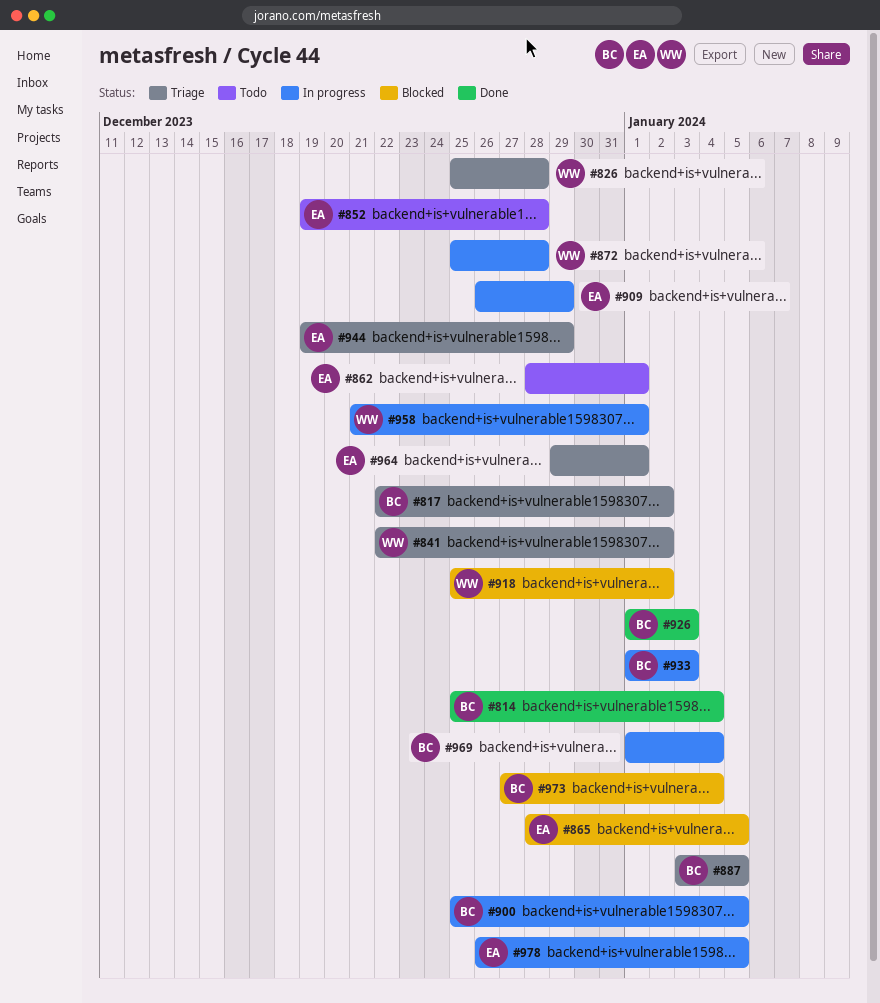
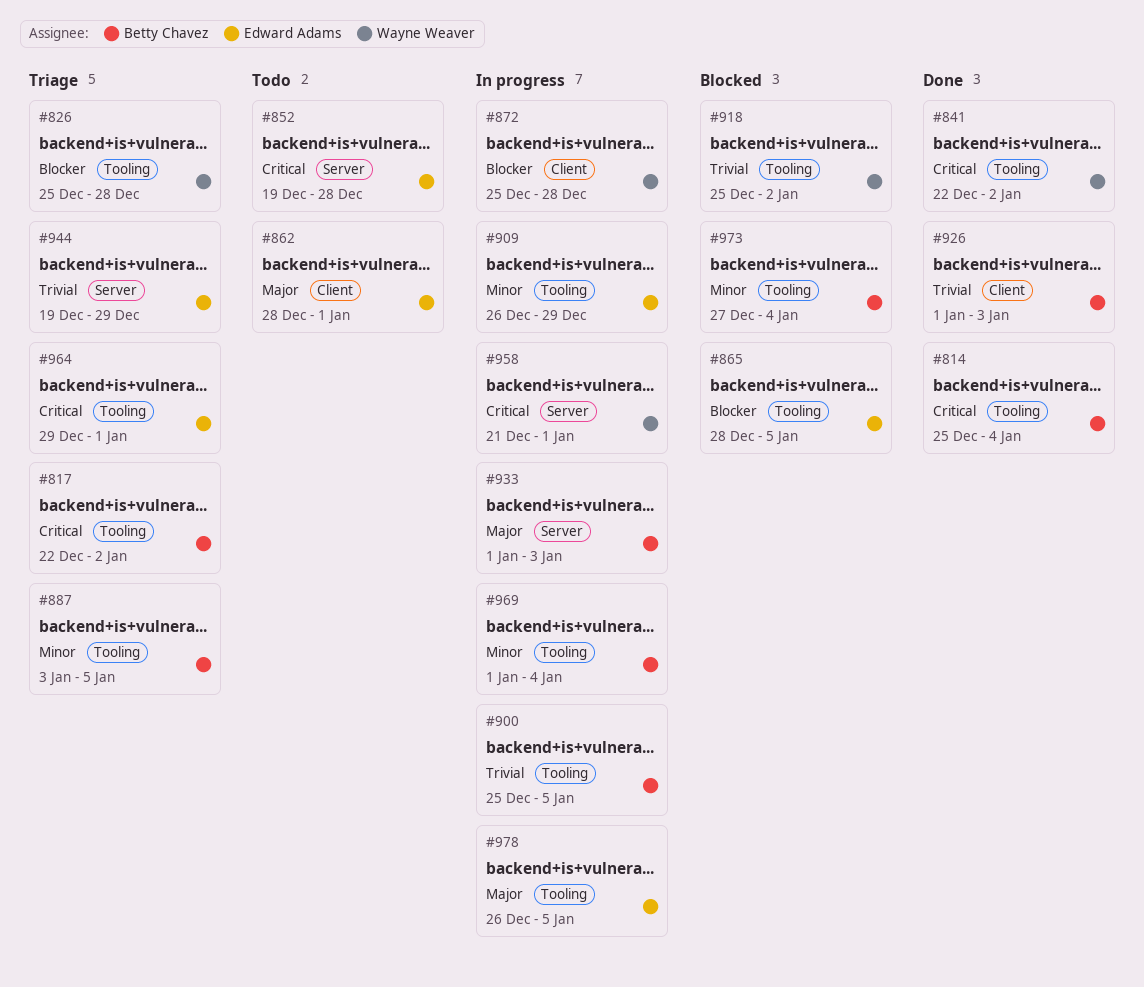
#841, status: Triage -> Done

